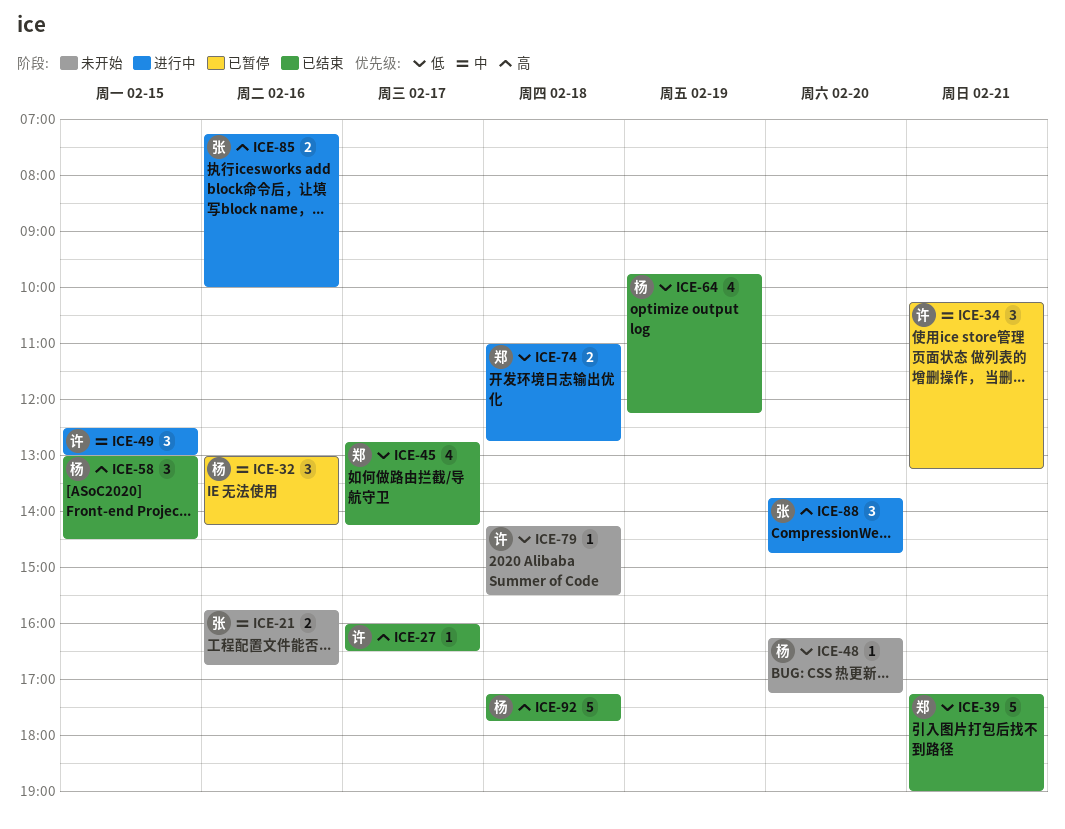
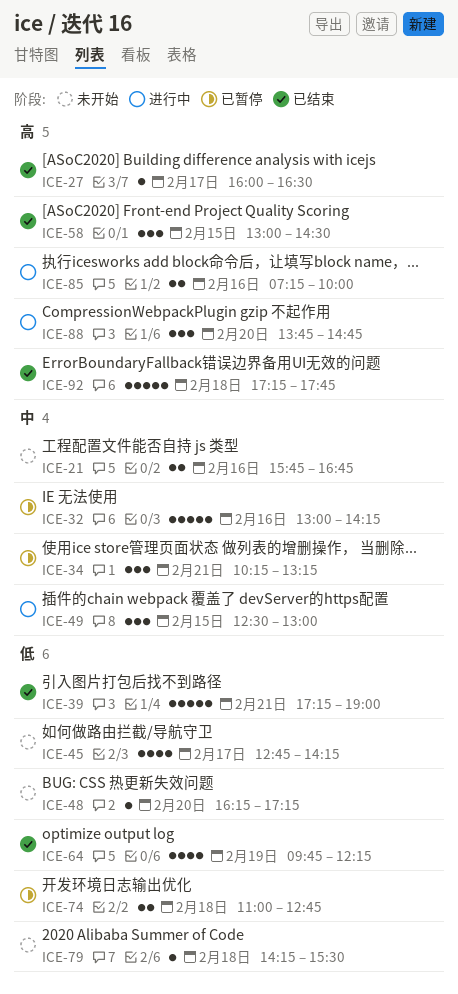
ICE-32, estimate: 3 -> 5
ICE-45, status: 已结束 -> 未开始
ICE-74, status: 进行中 -> 已暂停

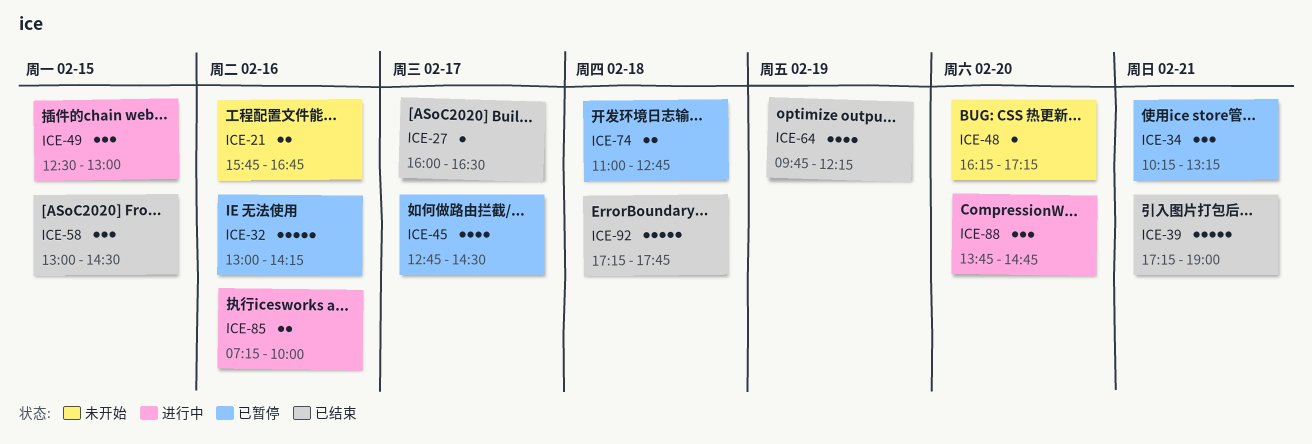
ICE-45, status: 未开始 -> 已暂停
ICE-45, ends: 14:15 -> 14:30
ICE-79: present -> none

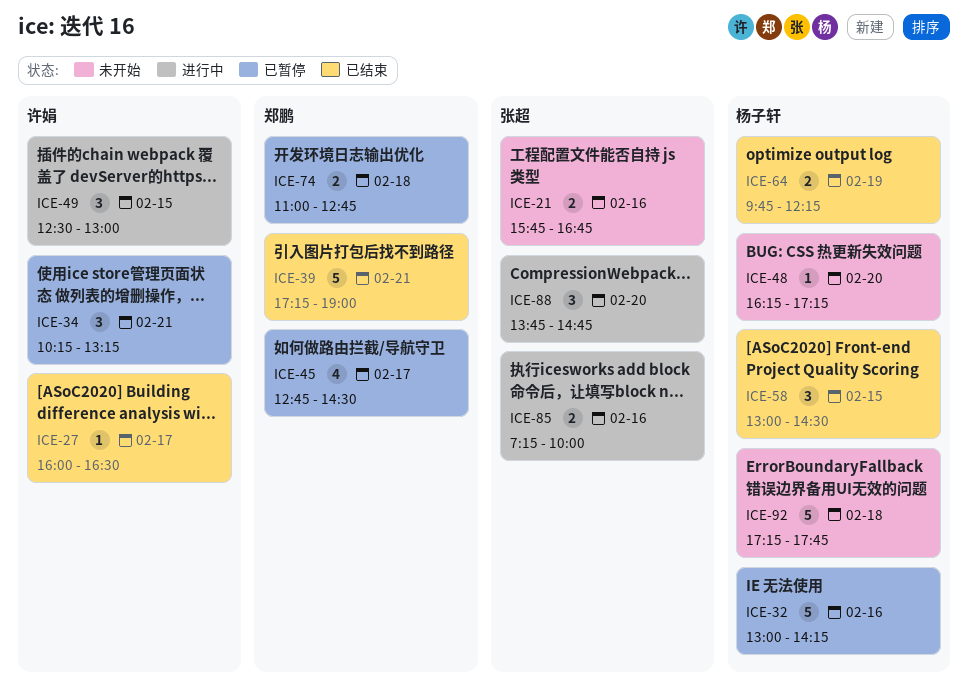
ICE-64, estimate: 4 -> 2
ICE-92, status: 已结束 -> 未开始

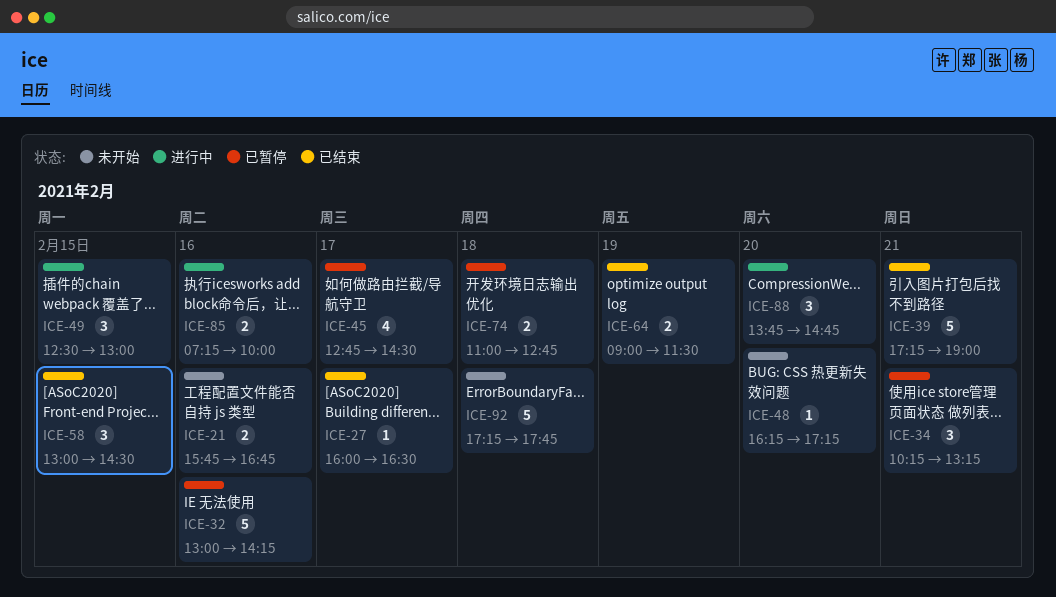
ICE-64, begins: 09:45 -> 09:00
ICE-64, ends: 12:15 -> 11:30

